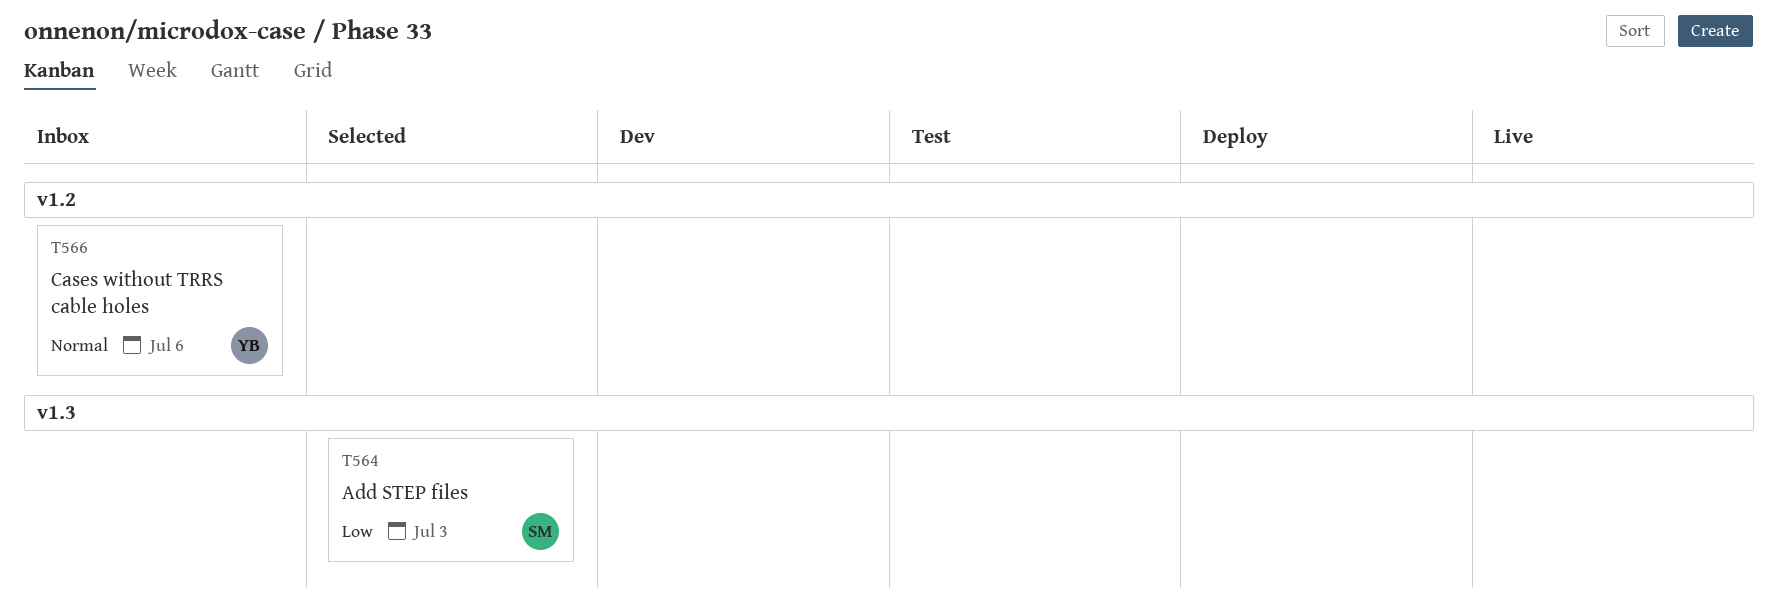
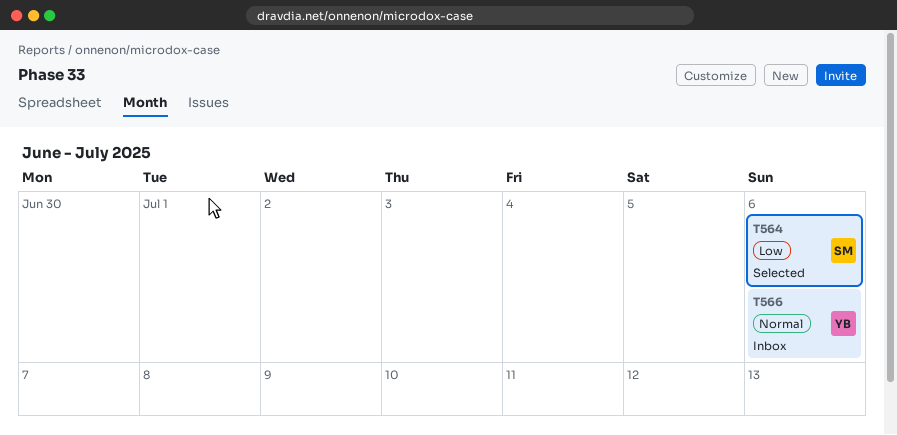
T564, due: Jul 3 -> Jul 6

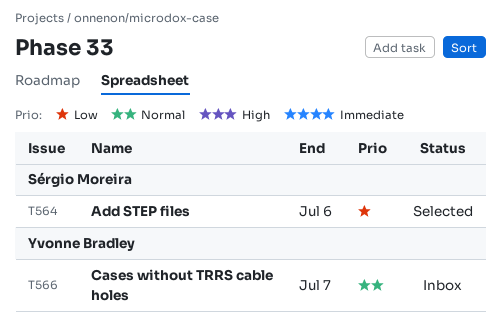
T566, due: Jul 6 -> Jul 7

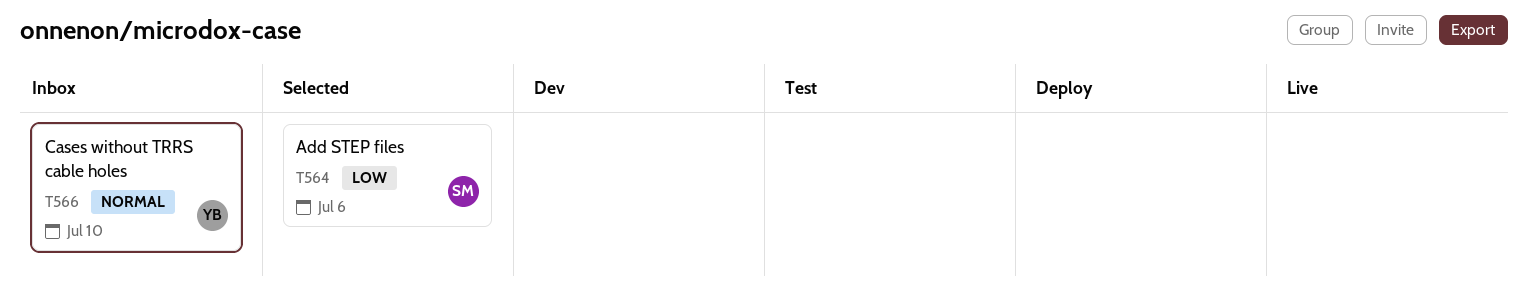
T566, due: Jul 7 -> Jul 10

